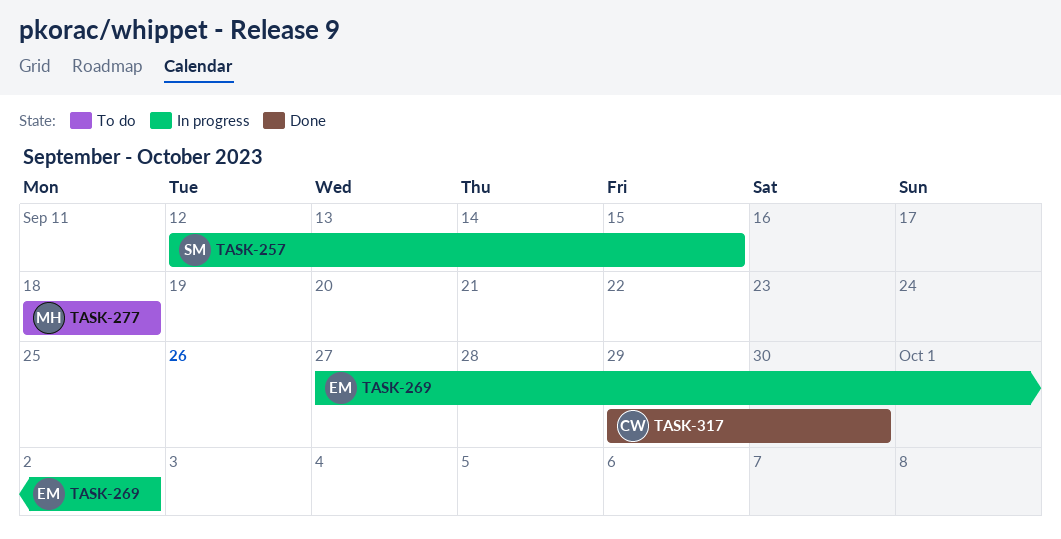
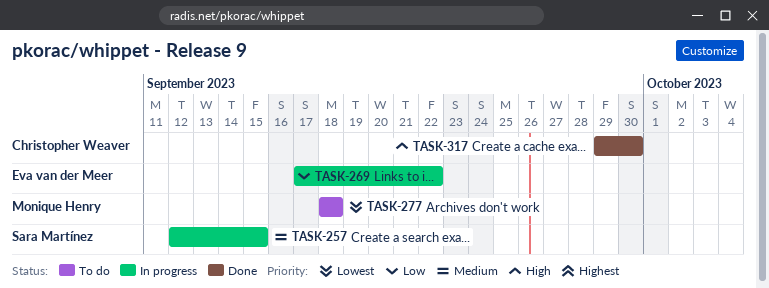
TASK-269, start: Sep 27 -> Sep 17
TASK-269, due: Oct 2 -> Sep 22

